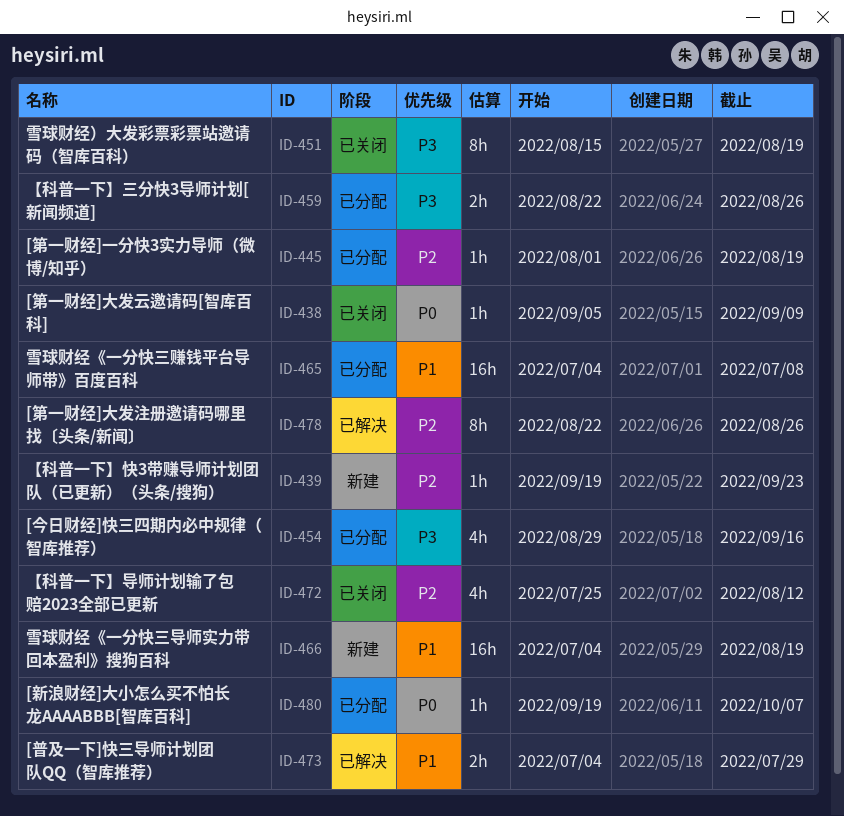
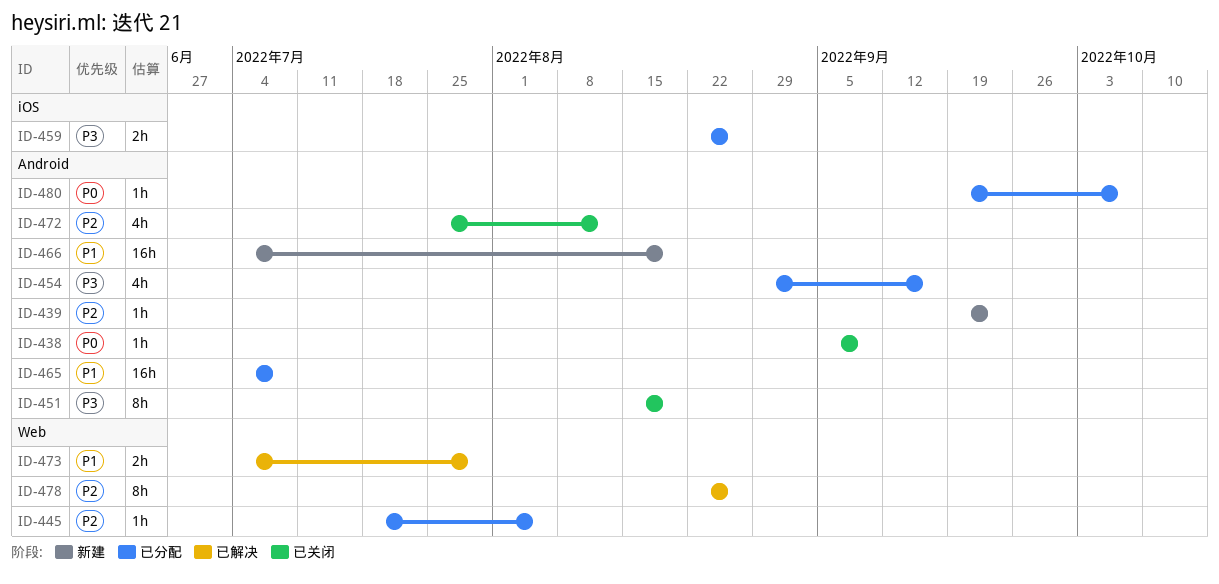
ID-445, start: Aug 1 -> Jul 18
ID-445, due: Aug 19 -> Aug 5

